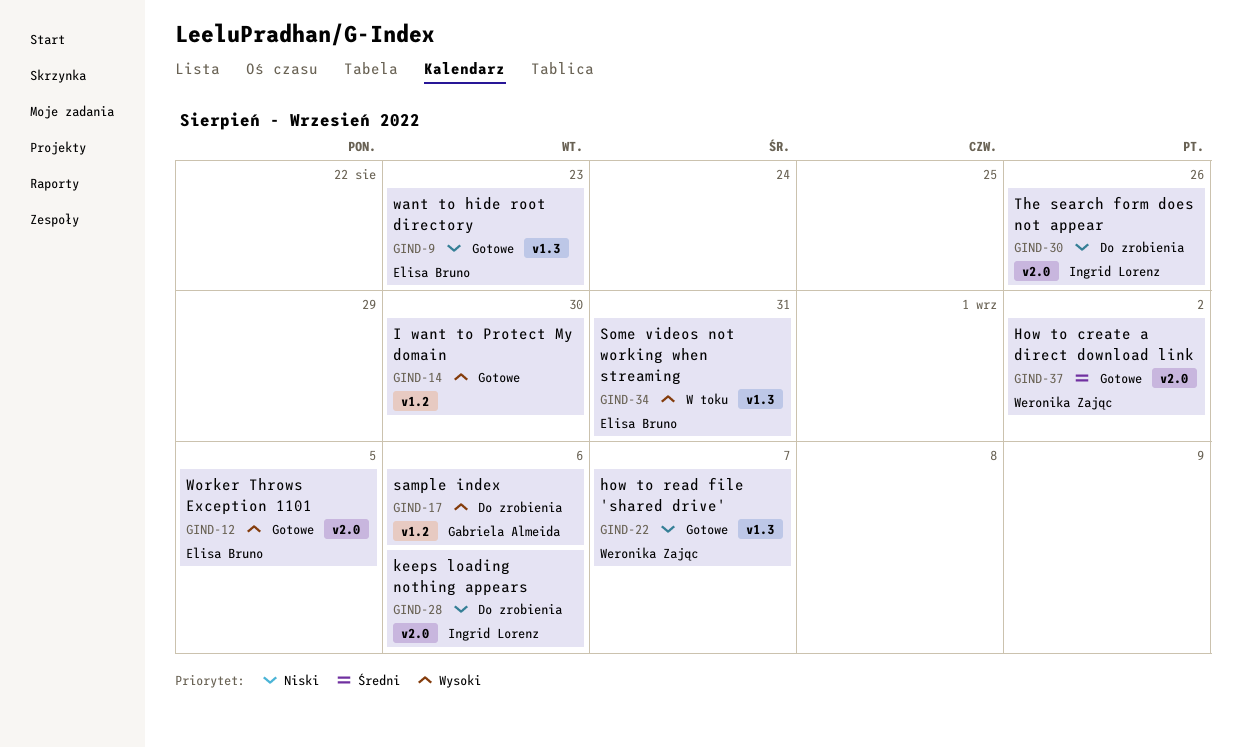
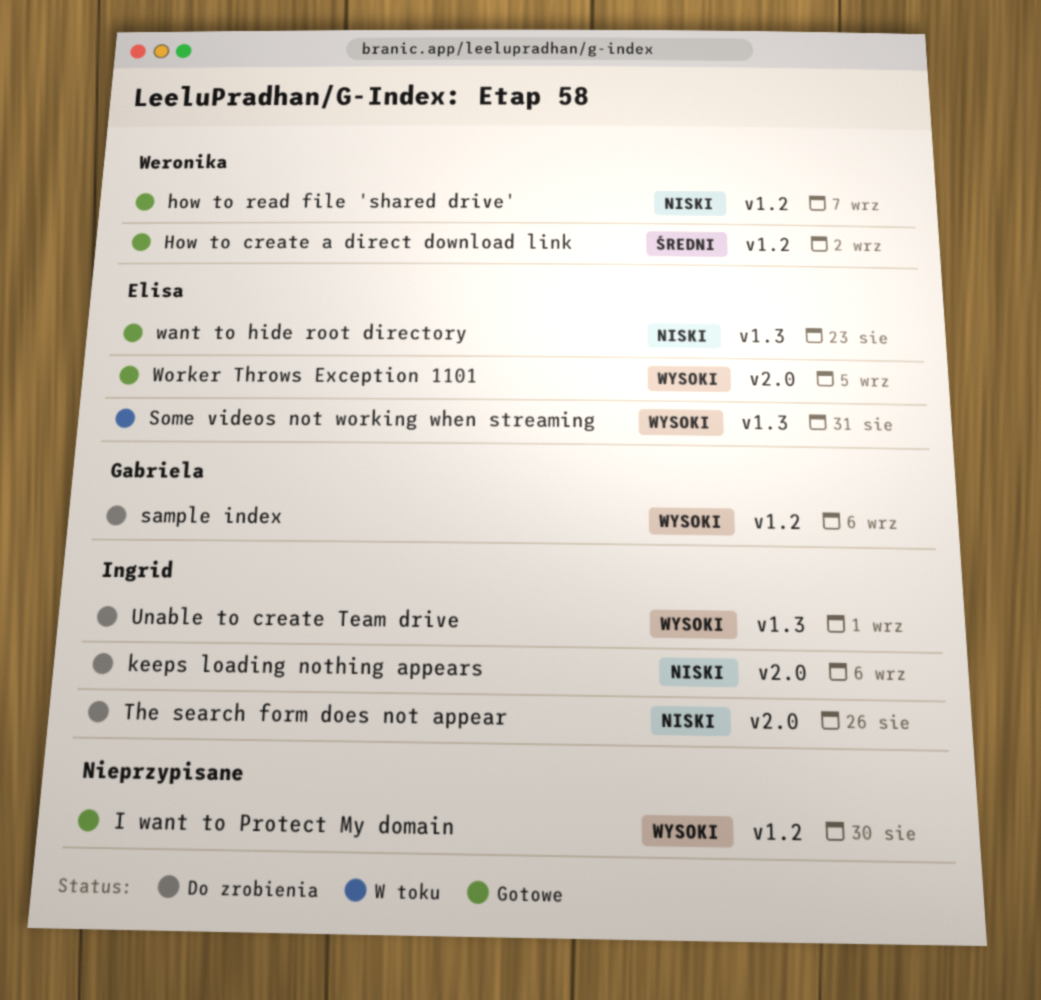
How to create a direct download link, label: v2.0 -> v1.2
how to read file 'shared drive', label: v1.3 -> v1.2
Unable to create Team drive: none -> present

